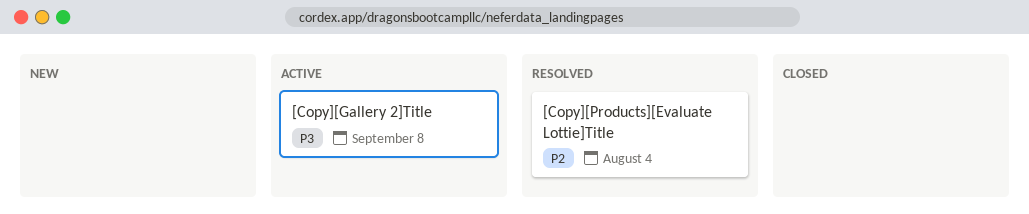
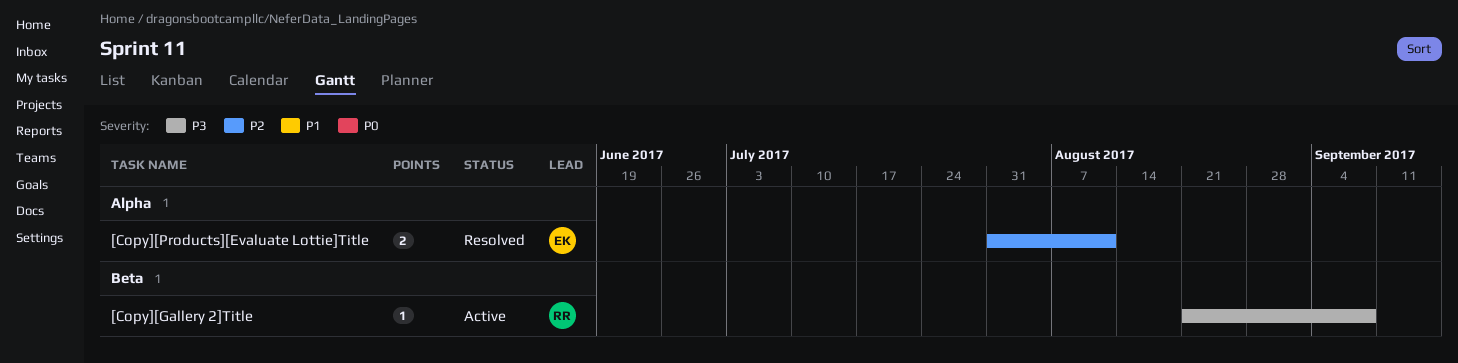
[Copy][Products][Evaluate Lottie]Title, due: Aug 4 -> Aug 11

